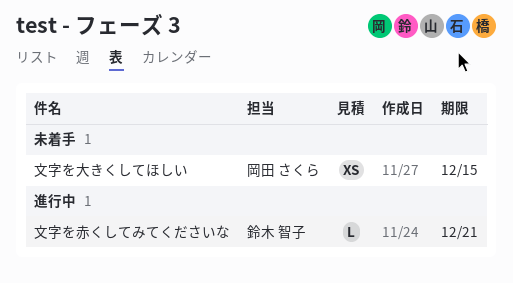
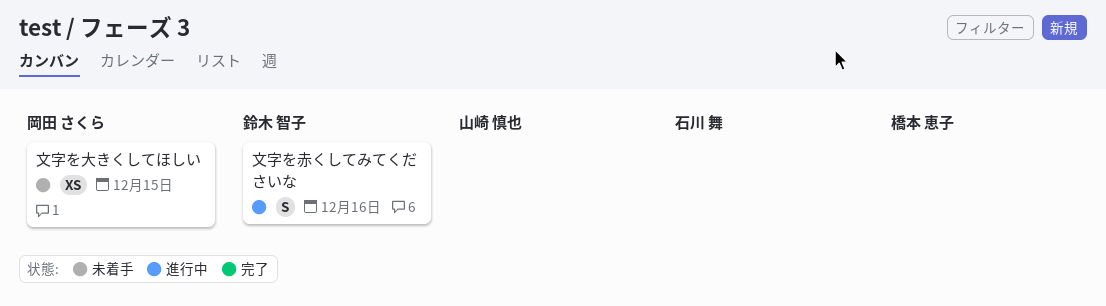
文字を赤くしてみてくださいな, estimate: L -> S
文字を赤くしてみてくださいな, due: Dec 21 -> Dec 16

